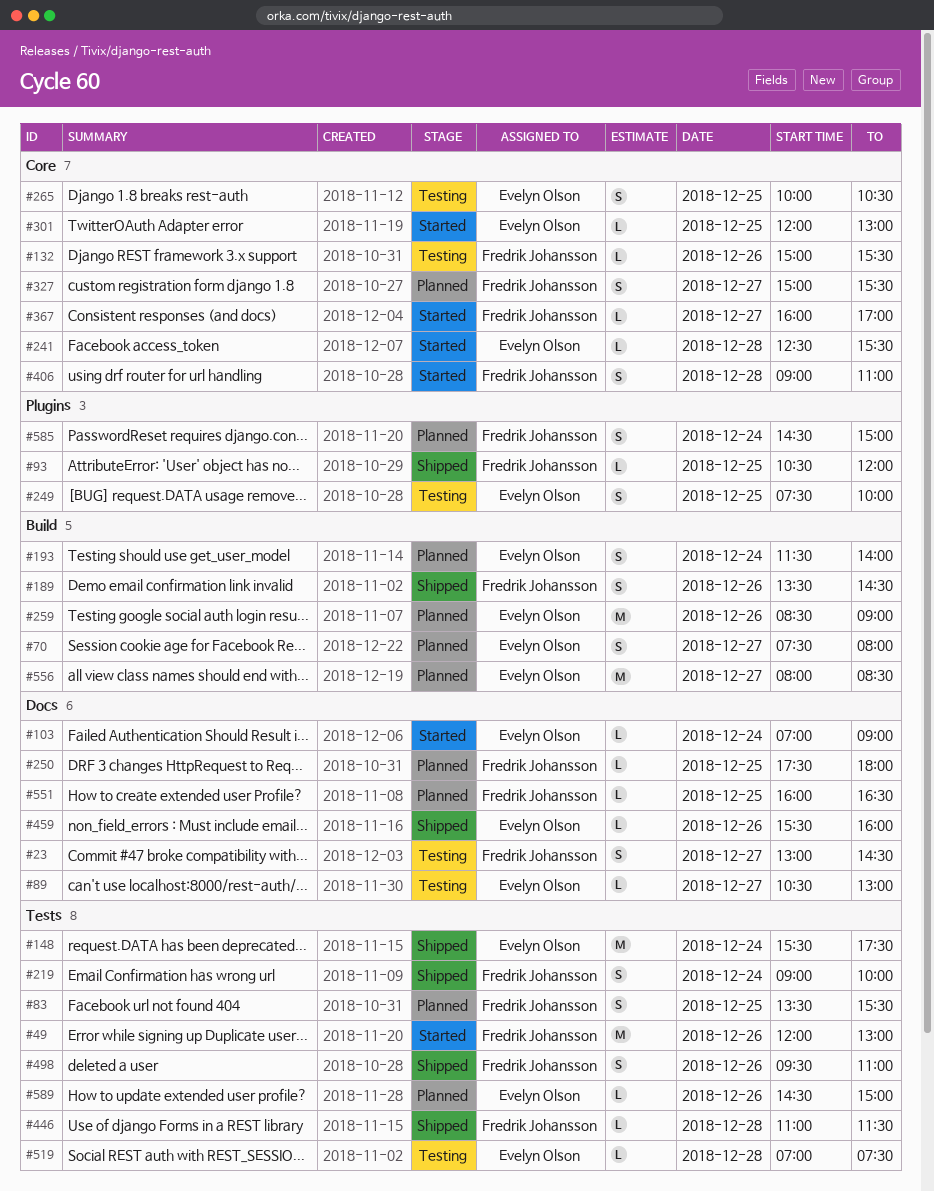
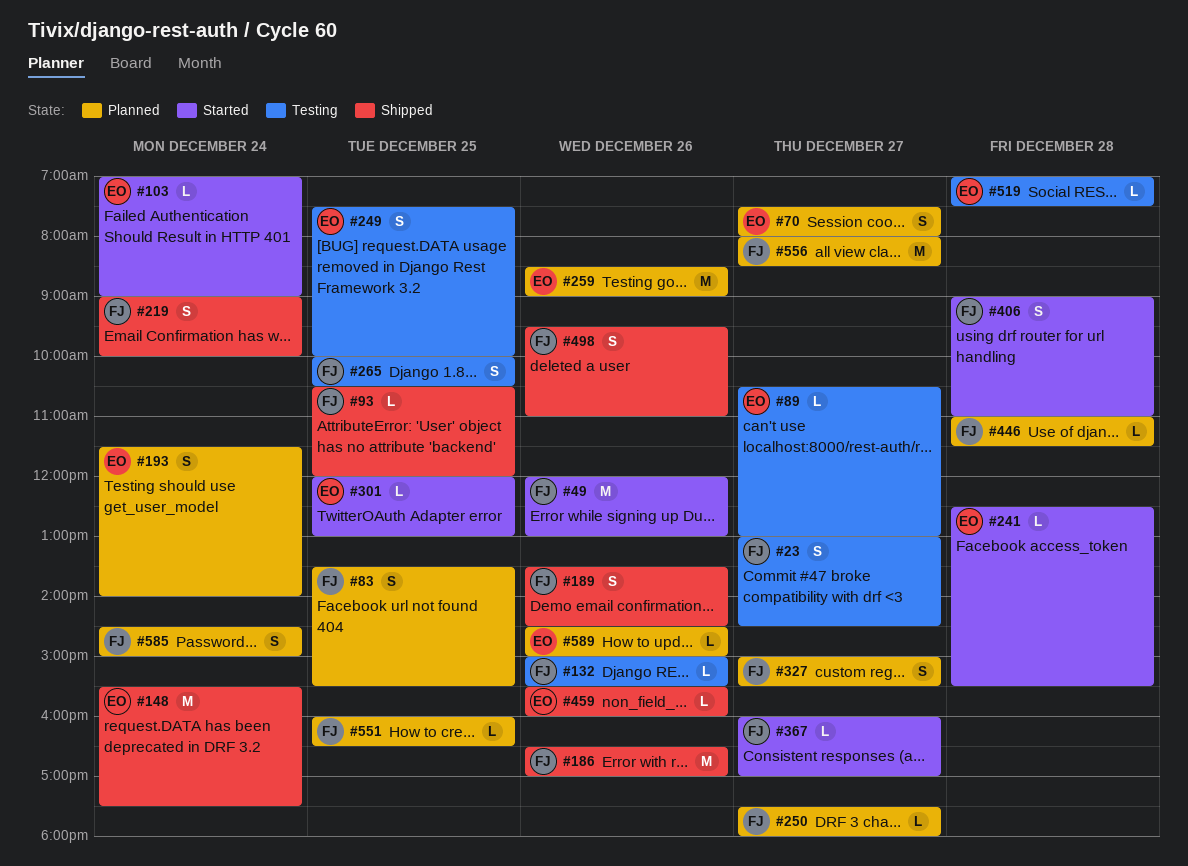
#186: none -> present
#250, day: Dec 25 -> Dec 27
#265, owner: Evelyn Olson -> Fredrik Johansson
#446, status: Shipped -> Planned
#556, owner: Evelyn Olson -> Fredrik Johansson

